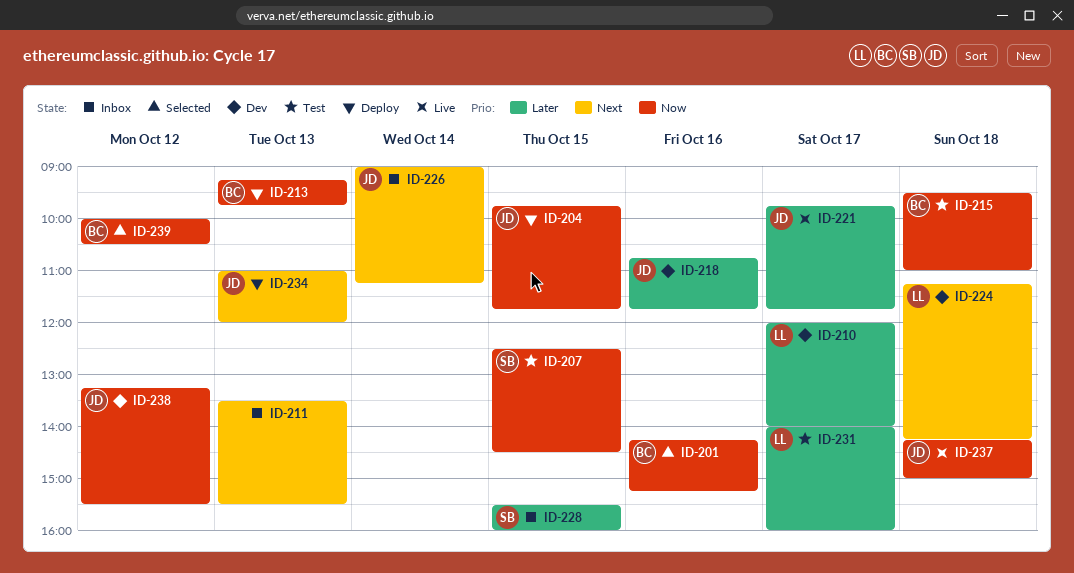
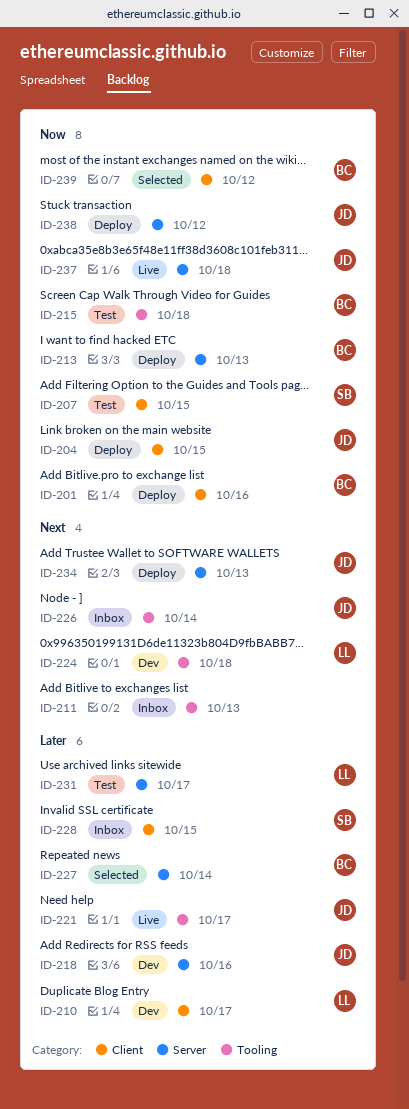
ID-201, status: Selected -> Deploy
ID-227: none -> present
ID-238, status: Dev -> Deploy

